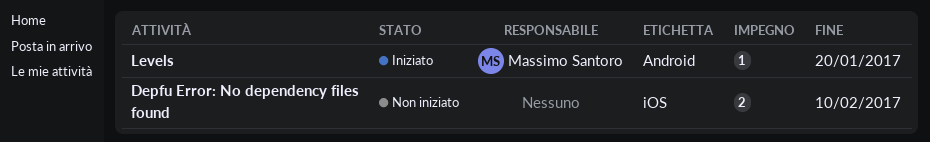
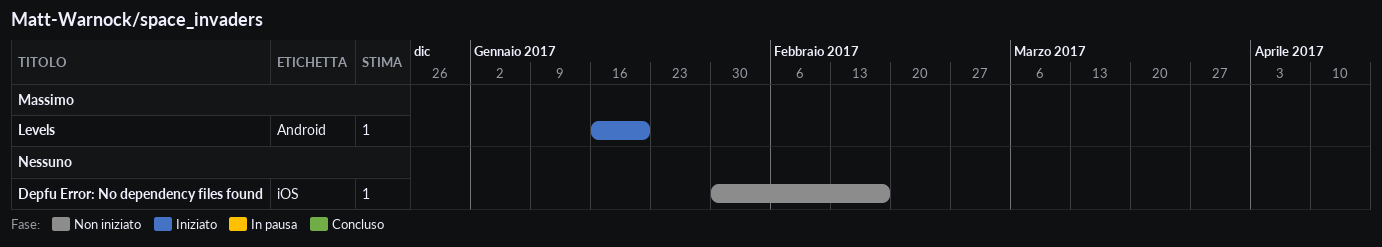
Depfu Error: No dependency files found, estimate: 2 -> 1
Depfu Error: No dependency files found, due: Feb 10 -> Feb 17

